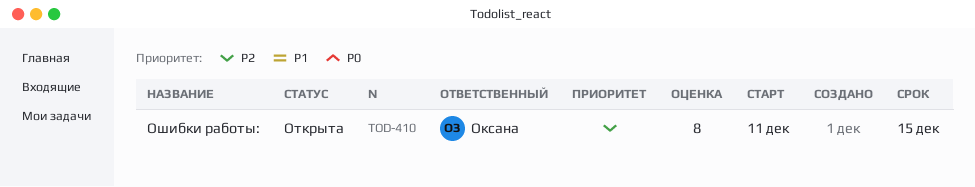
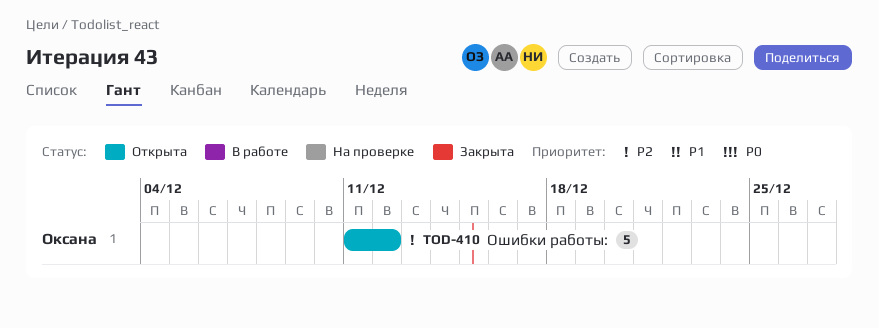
TOD-410, estimate: 8 -> 5
TOD-410, due: Dec 15 -> Dec 12

